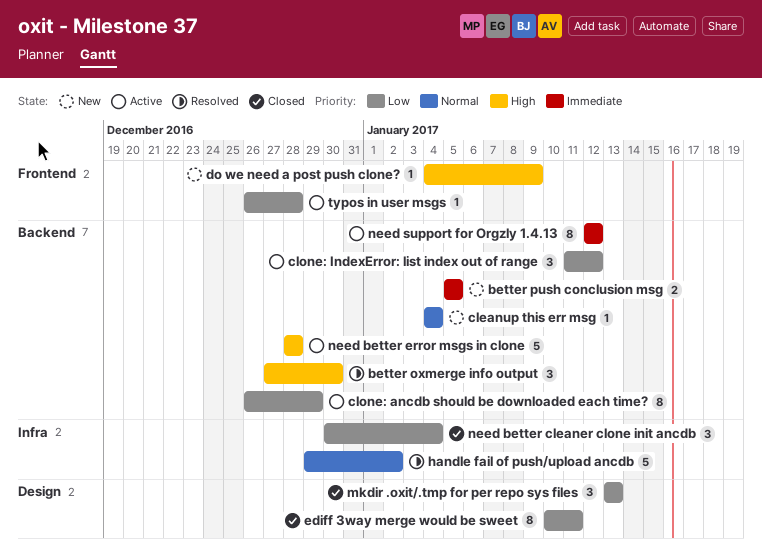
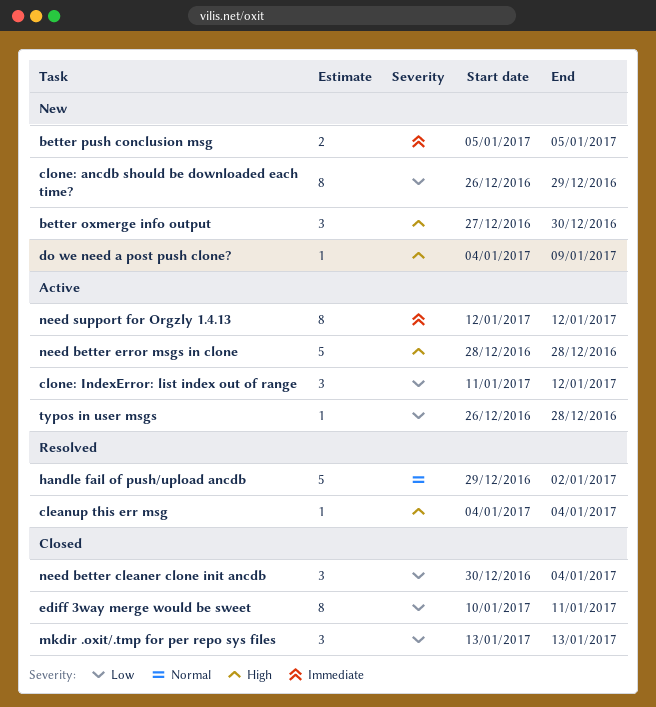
better oxmerge info output, status: Resolved -> New
cleanup this err msg, status: New -> Resolved
cleanup this err msg, priority: Normal -> High
clone: ancdb should be downloaded each time?, status: Active -> New

